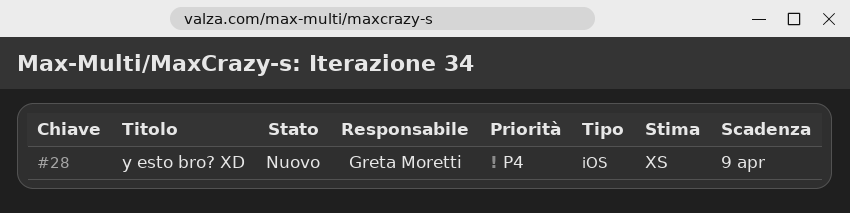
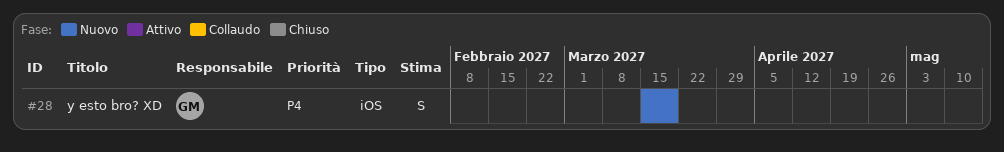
#28, estimate: XS -> S
#28, due: Apr 9 -> Mar 19

